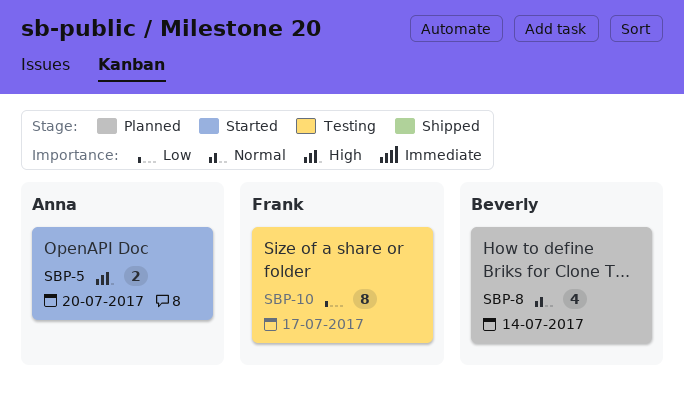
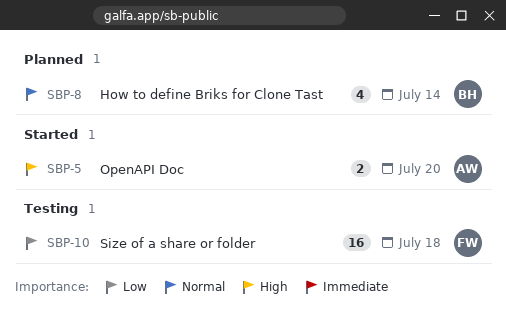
SBP-10, estimate: 8 -> 16
SBP-10, due: Jul 17 -> Jul 18

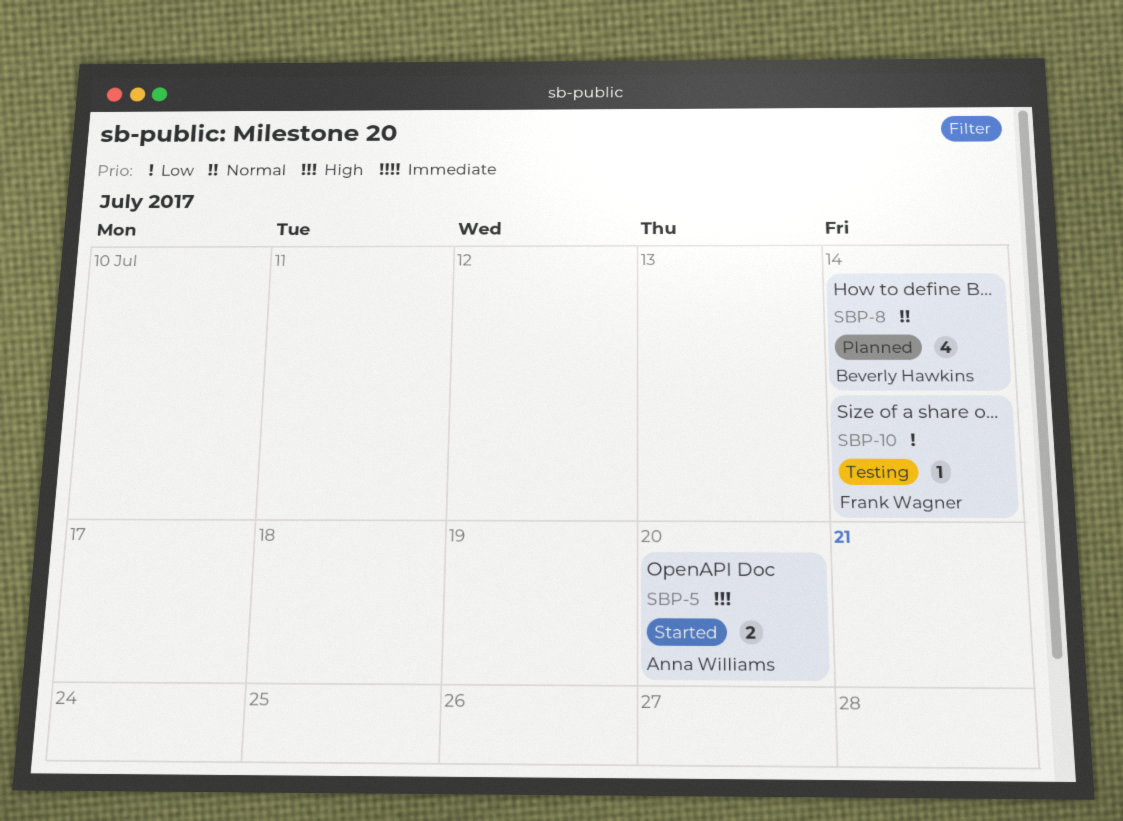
SBP-10, estimate: 16 -> 1
SBP-10, due: Jul 18 -> Jul 14

